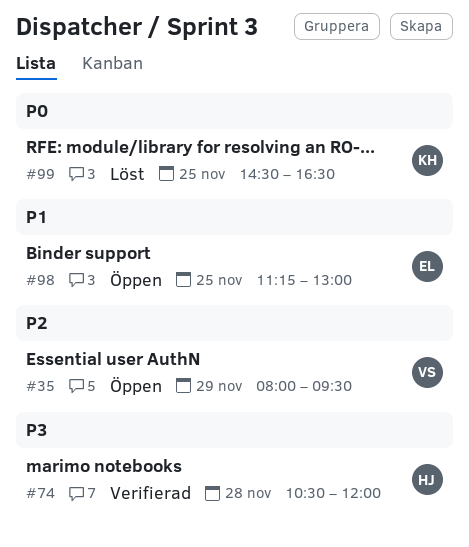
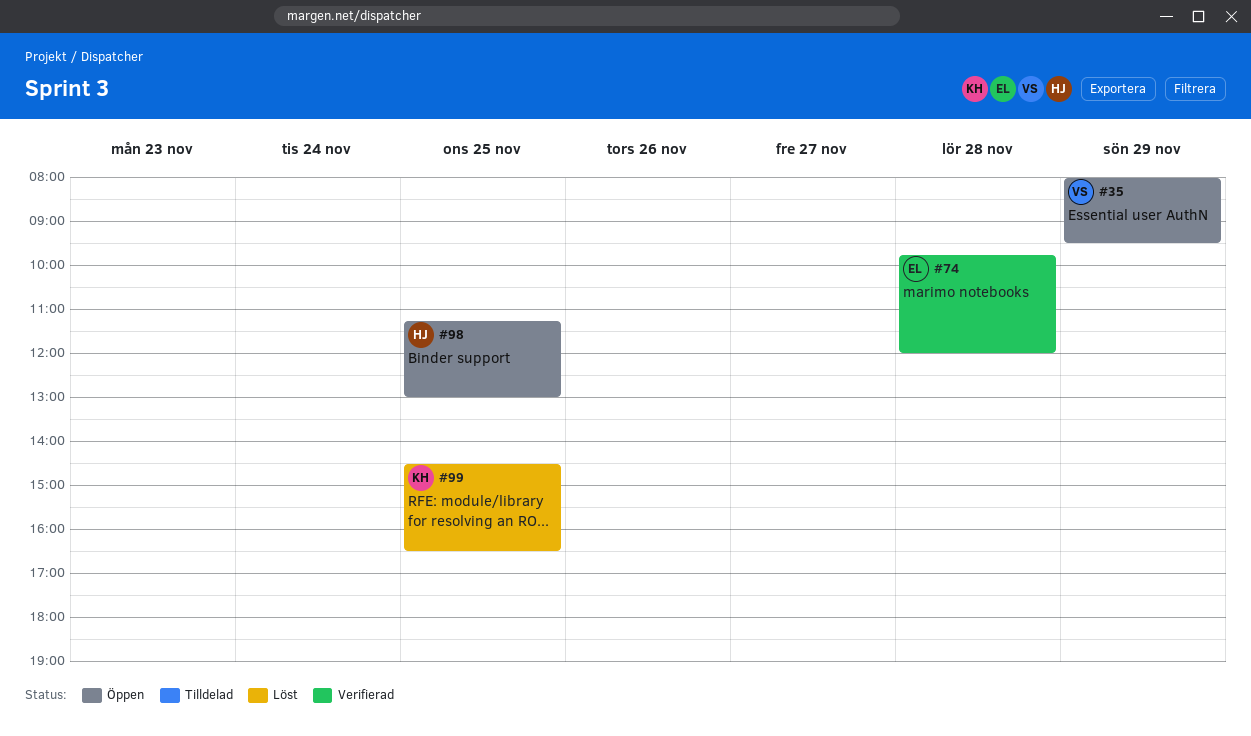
#74, owner: HJ -> EL
#74, begins: 10:30 -> 09:45
#98, owner: EL -> HJ

